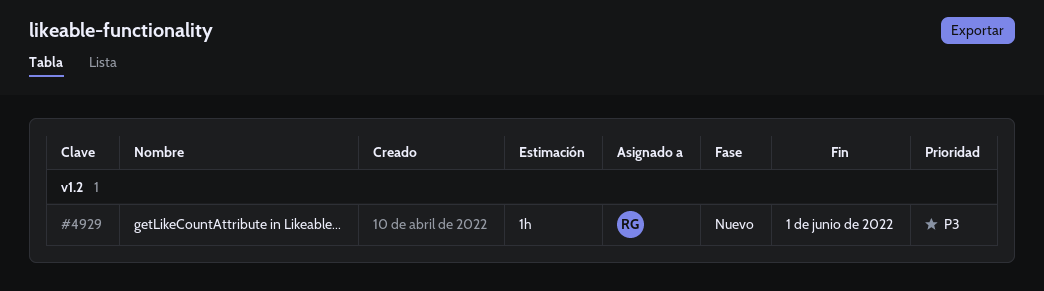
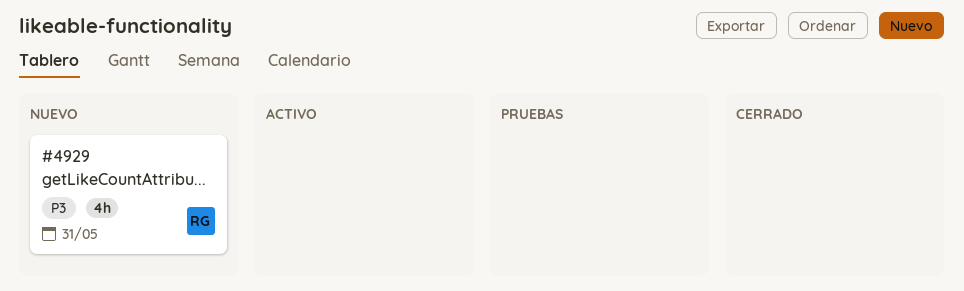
#4929, estimate: 1h -> 4h
#4929, due: Jun 1 -> May 31

